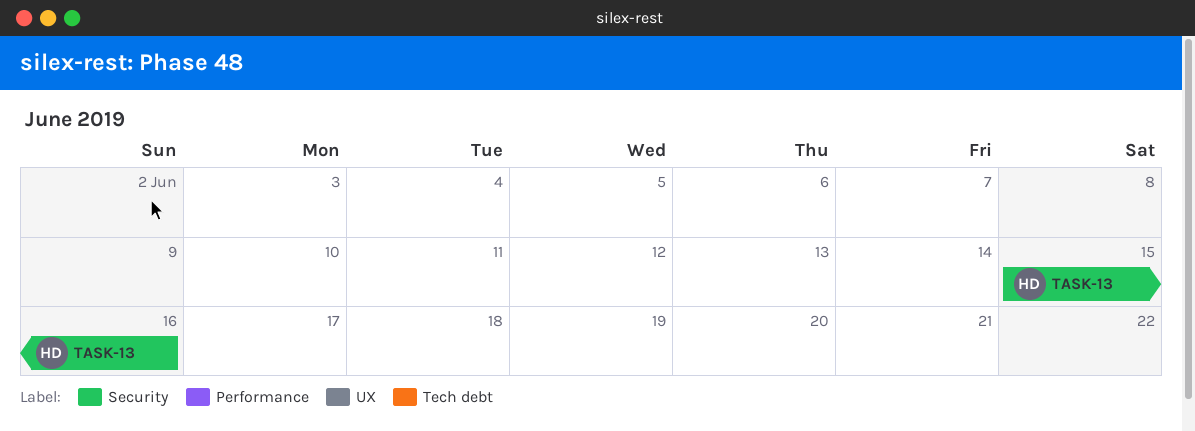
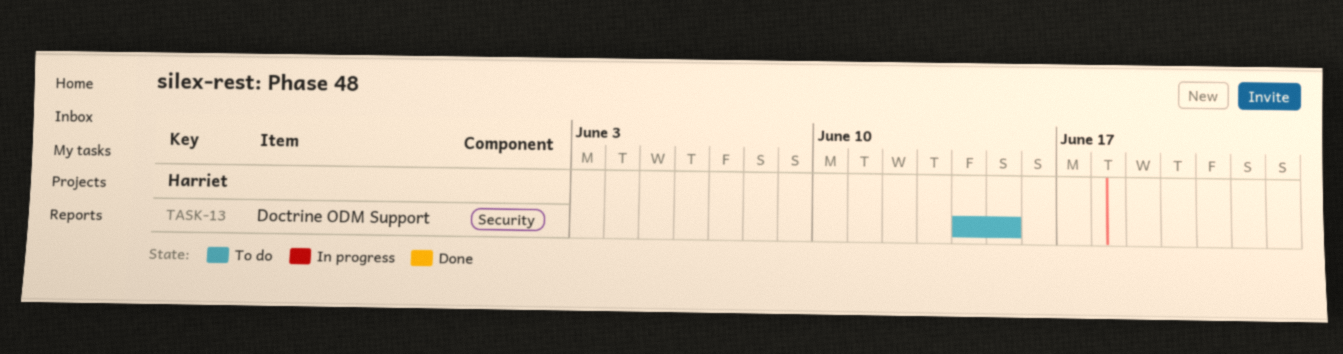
TASK-13, start: Jun 15 -> Jun 14
TASK-13, due: Jun 16 -> Jun 15

